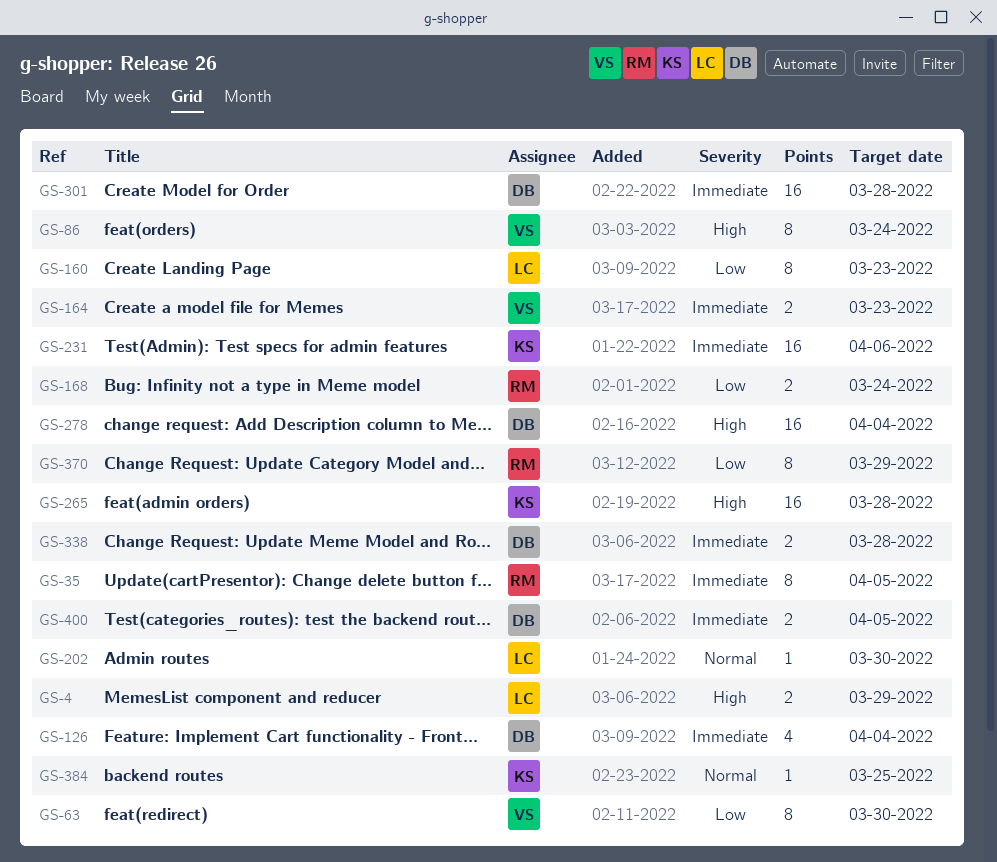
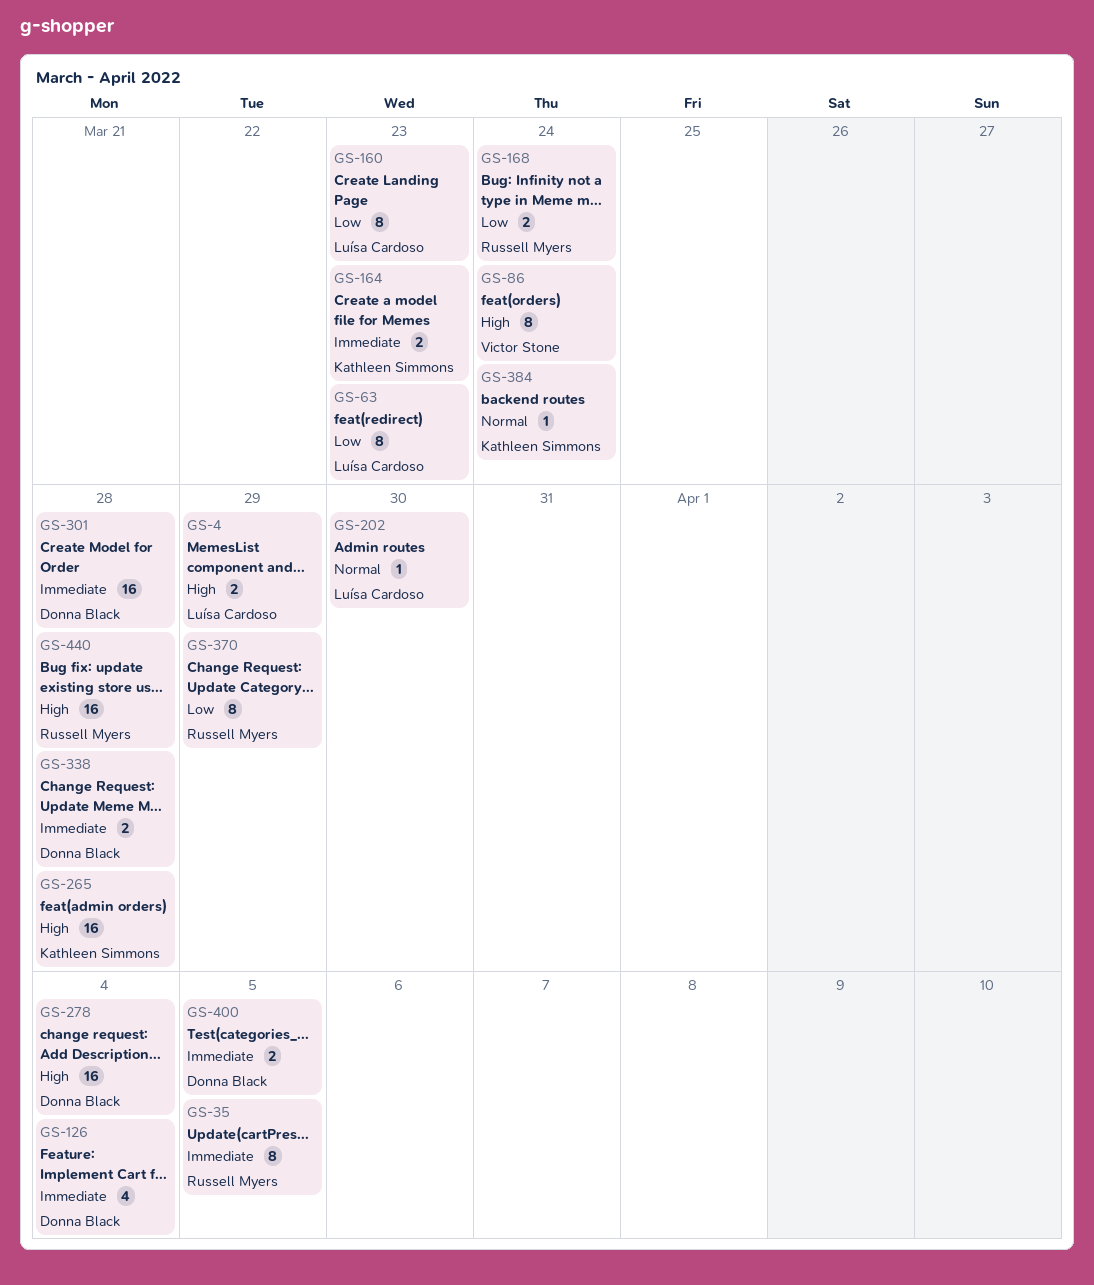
GS-63, owner: Victor Stone -> Luísa Cardoso
GS-63, due: Mar 30 -> Mar 23
GS-164, owner: Victor Stone -> Kathleen Simmons
GS-231: present -> none
GS-384, due: Mar 25 -> Mar 24
GS-440: none -> present

